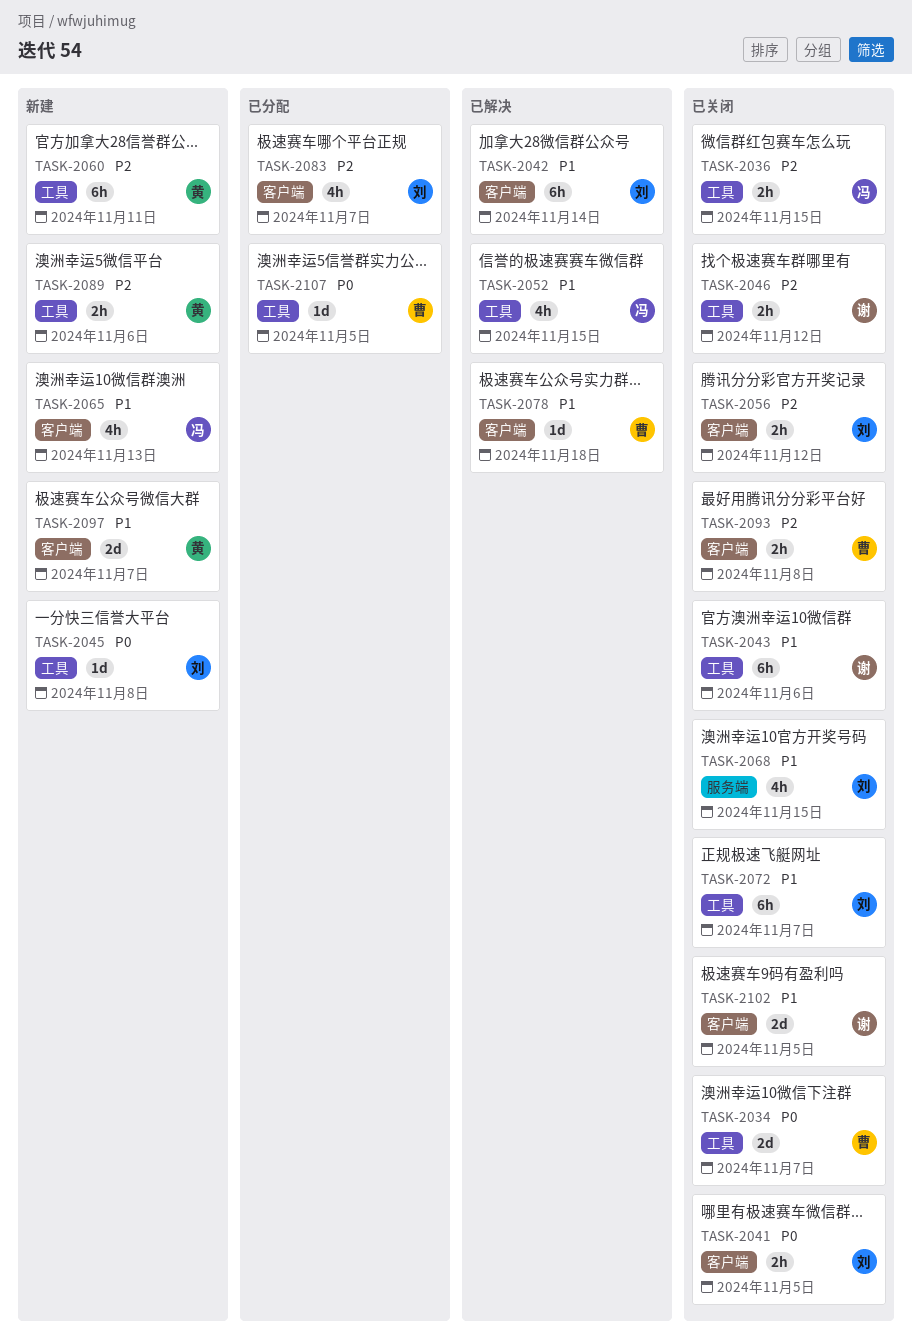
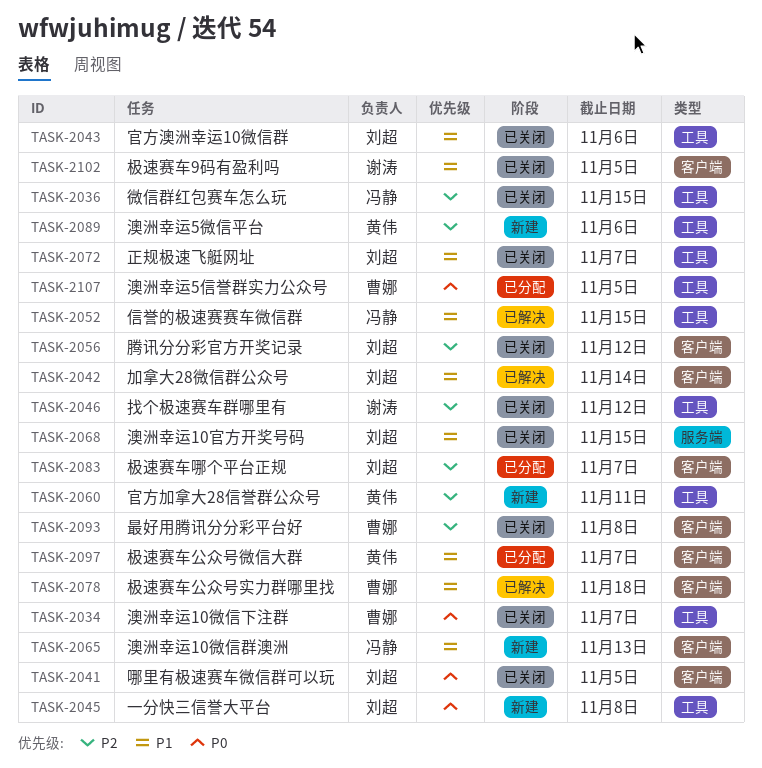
TASK-2043, owner: 谢涛 -> 刘超
TASK-2097, status: 新建 -> 已分配

